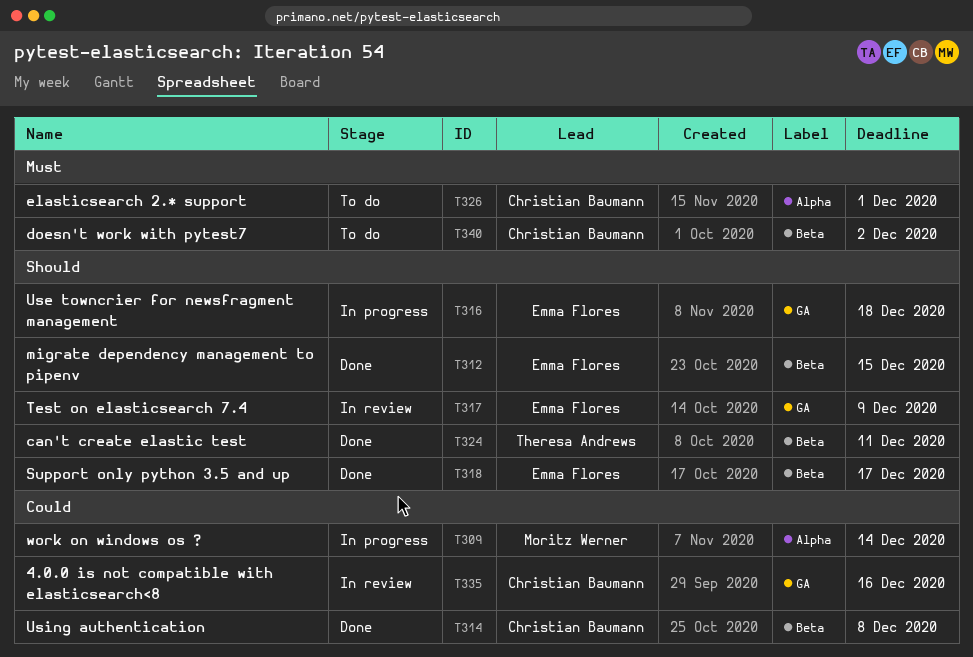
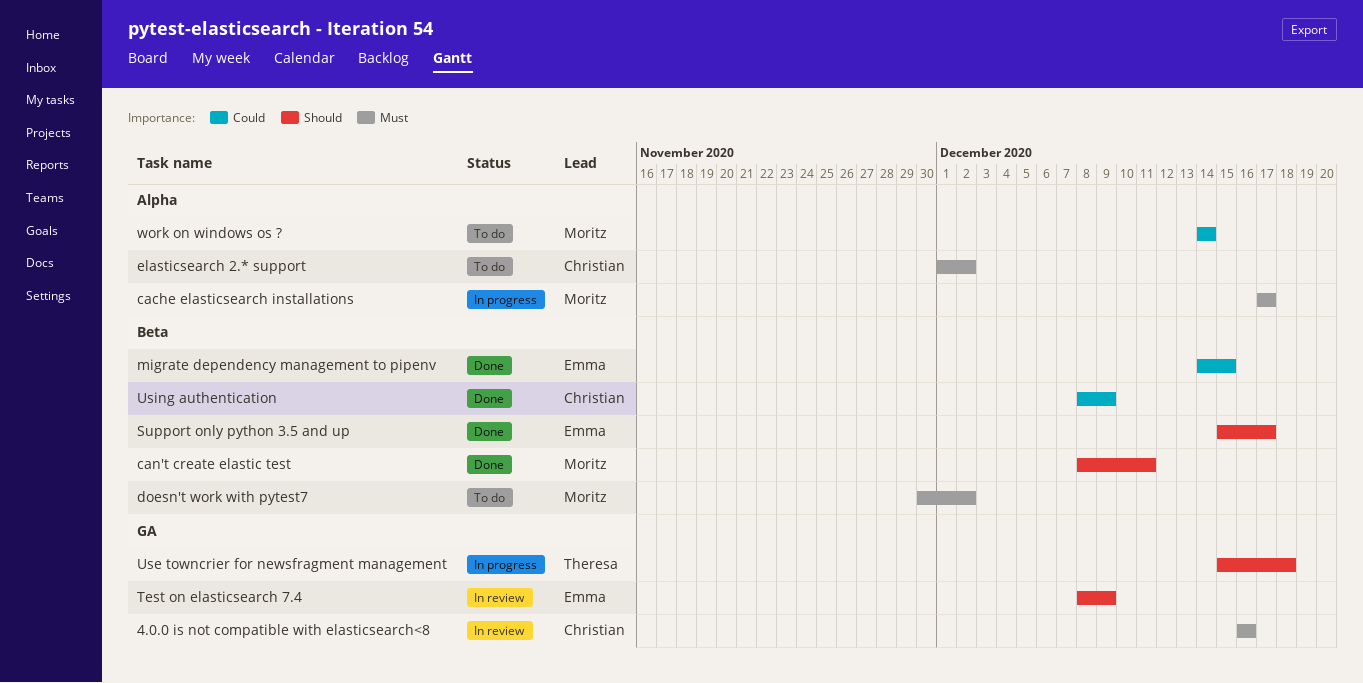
4.0.0 is not compatible with elasticsearch<8, priority: Could -> Must
cache elasticsearch installations: none -> present
can't create elastic test, owner: Theresa Andrews -> Moritz Werner
doesn't work with pytest7, owner: Christian Baumann -> Moritz Werner
elasticsearch 2.* support, due: Dec 1 -> Dec 2
migrate dependency management to pipenv, priority: Should -> Could
Use towncrier for newsfragment management, owner: Emma Flores -> Theresa Andrews
Using authentication, due: Dec 8 -> Dec 9
work on windows os ?, status: In progress -> To do

